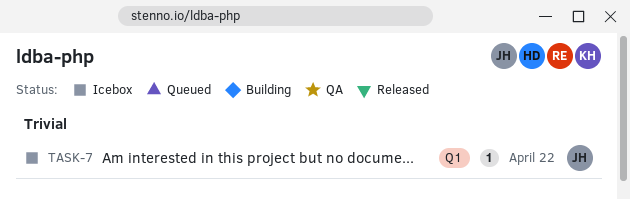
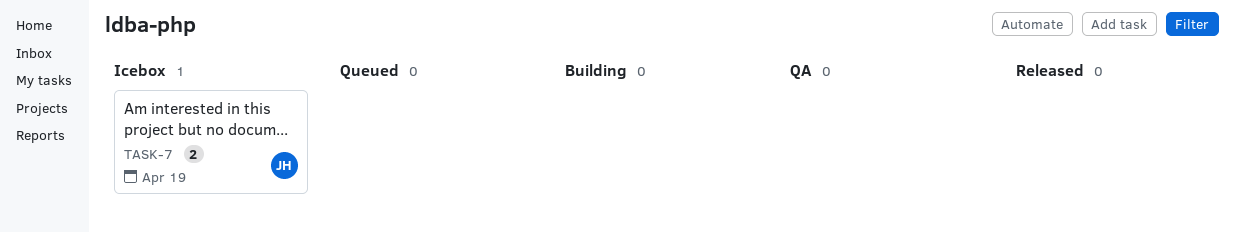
TASK-7, estimate: 1 -> 2
TASK-7, due: Apr 22 -> Apr 19

